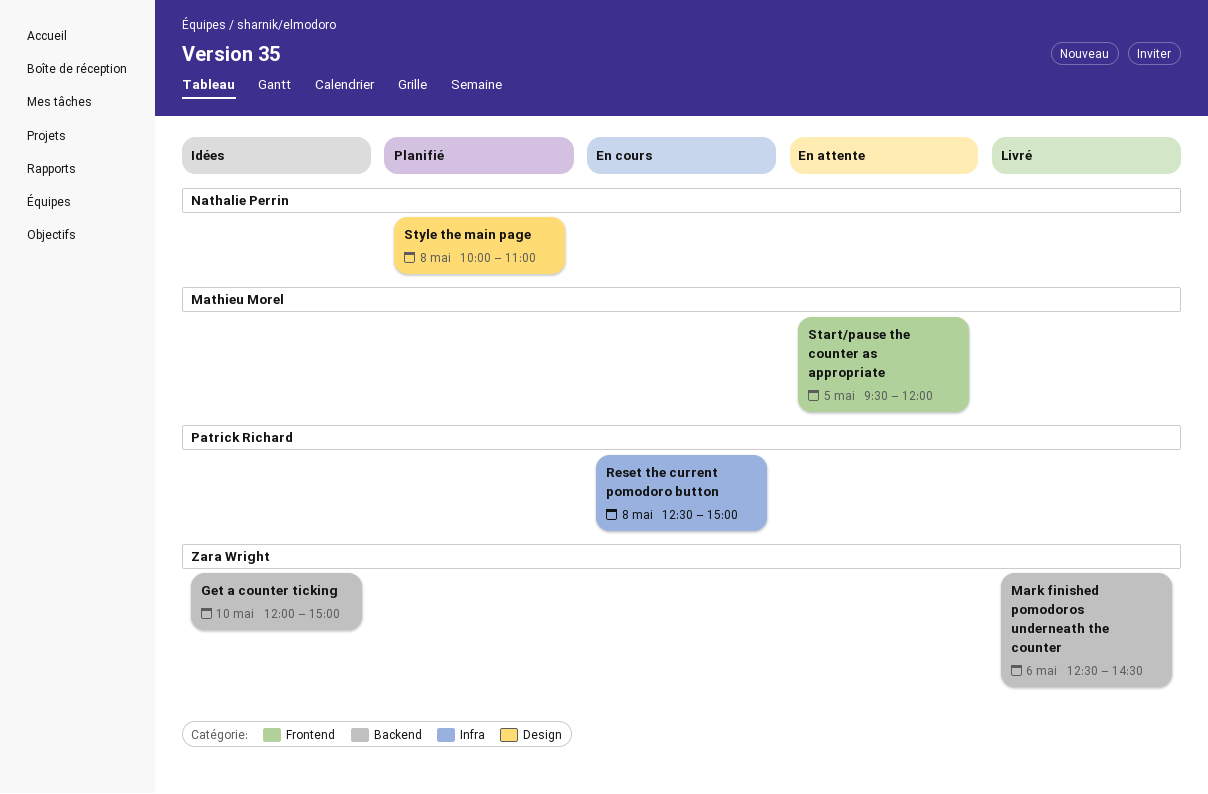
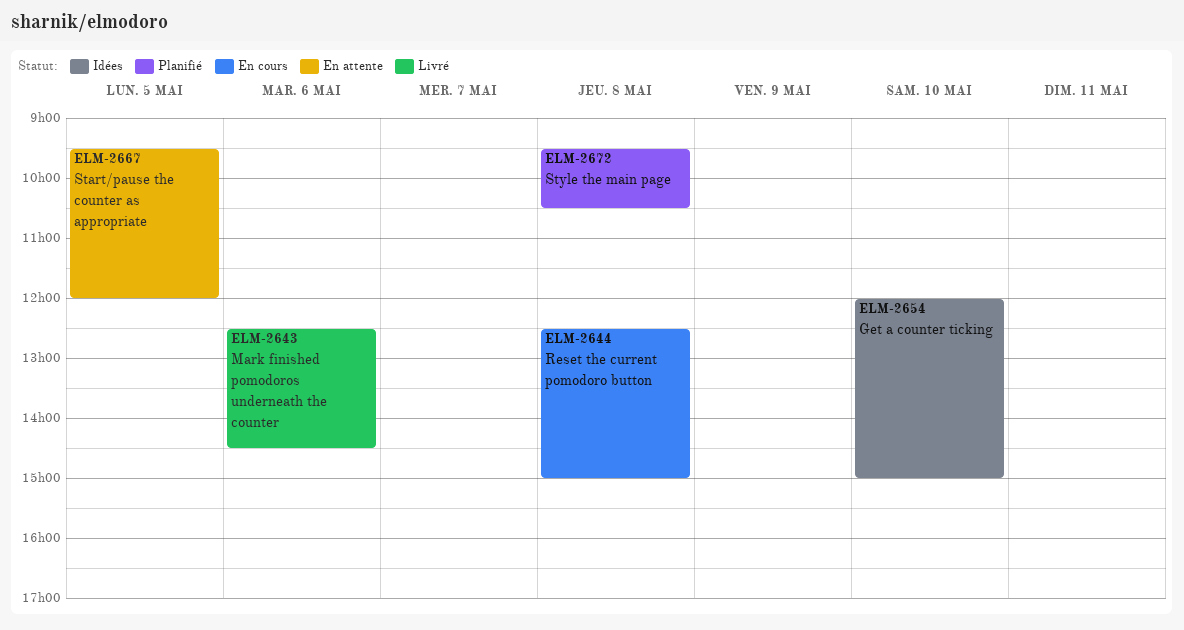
Style the main page, begins: 10:00 -> 09:30
Style the main page, ends: 11:00 -> 10:30

